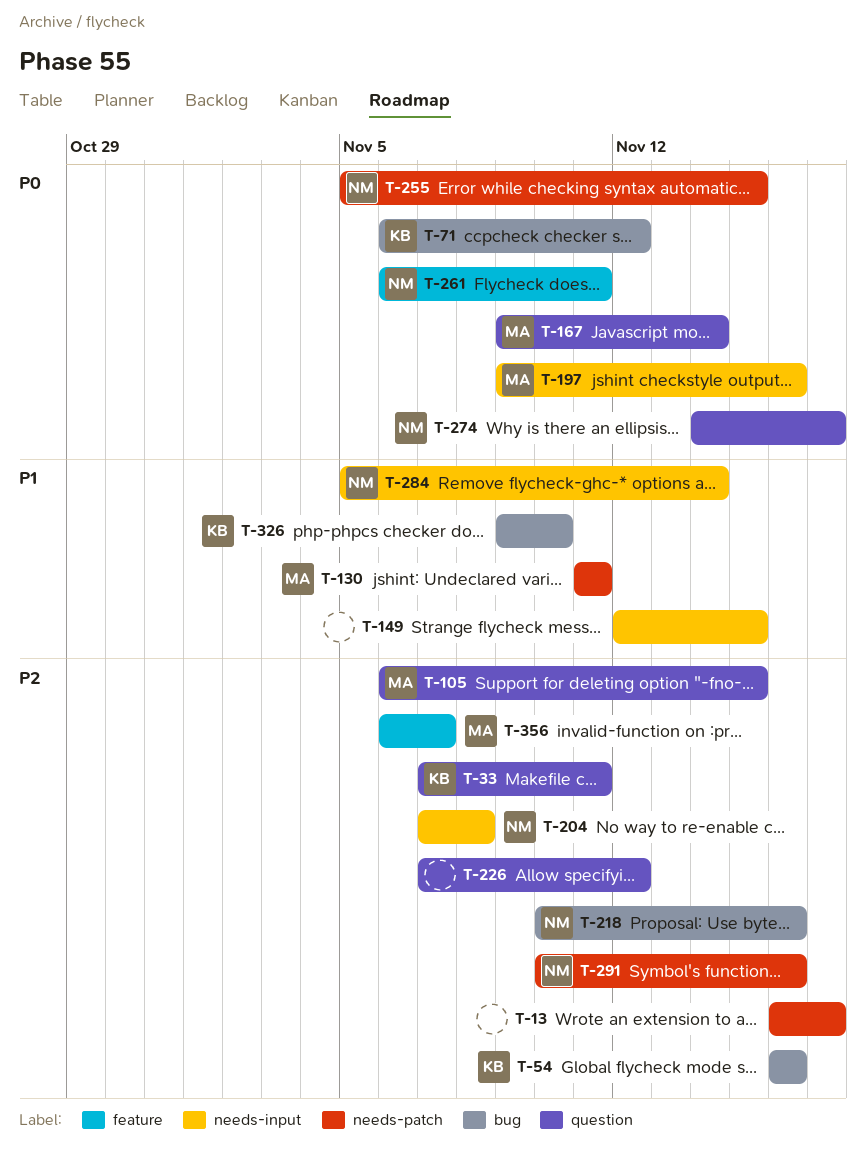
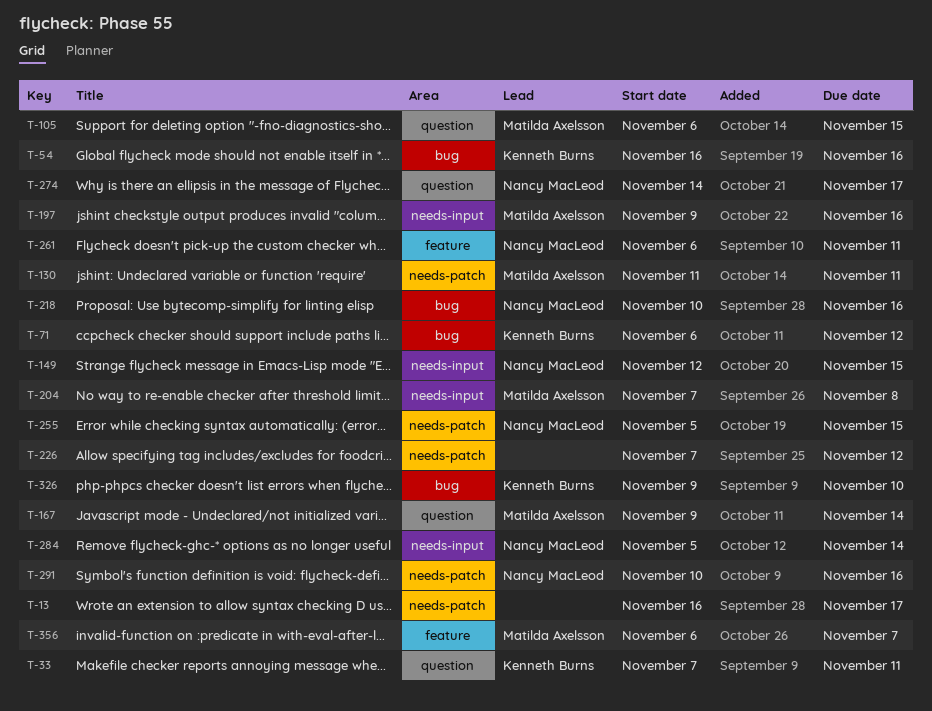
T-149, owner: none -> Nancy MacLeod
T-204, owner: Nancy MacLeod -> Matilda Axelsson
T-226, label: question -> needs-patch

